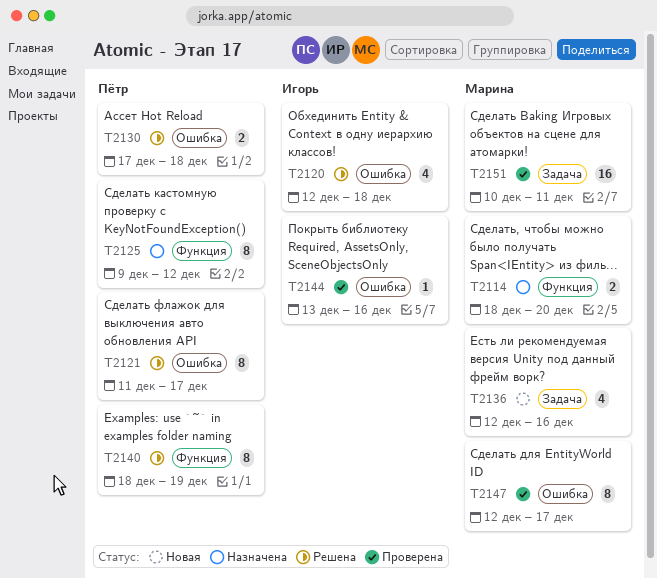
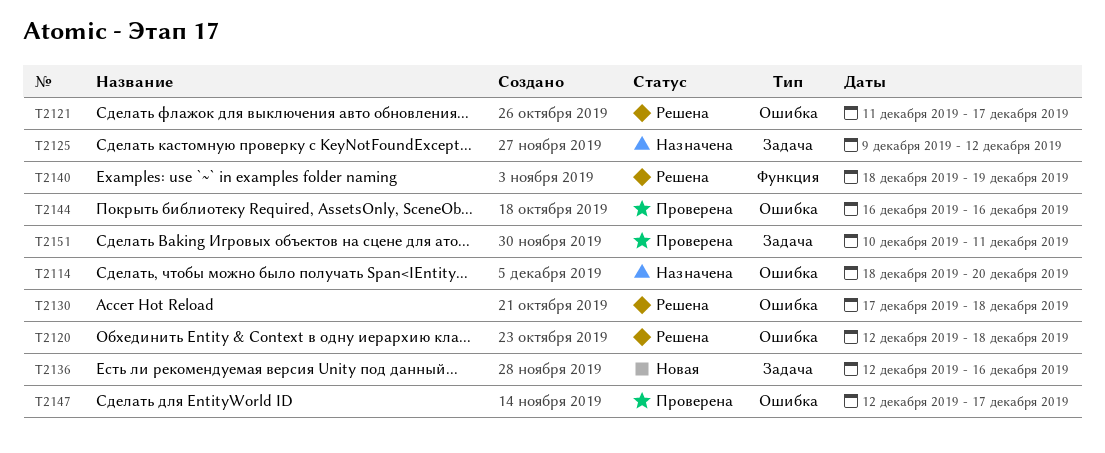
T2114, label: Функция -> Ошибка
T2125, label: Функция -> Задача
T2144, start: Dec 13 -> Dec 16

